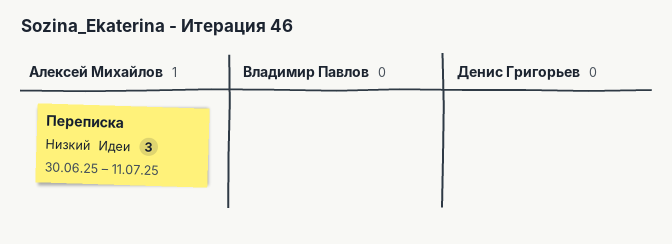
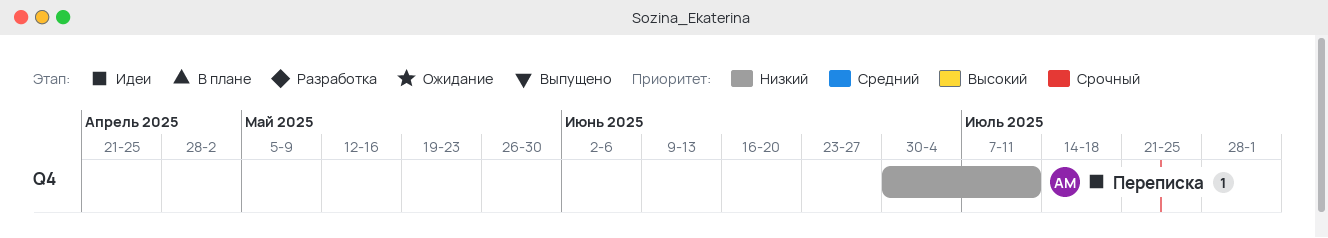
Переписка, estimate: 3 -> 1

